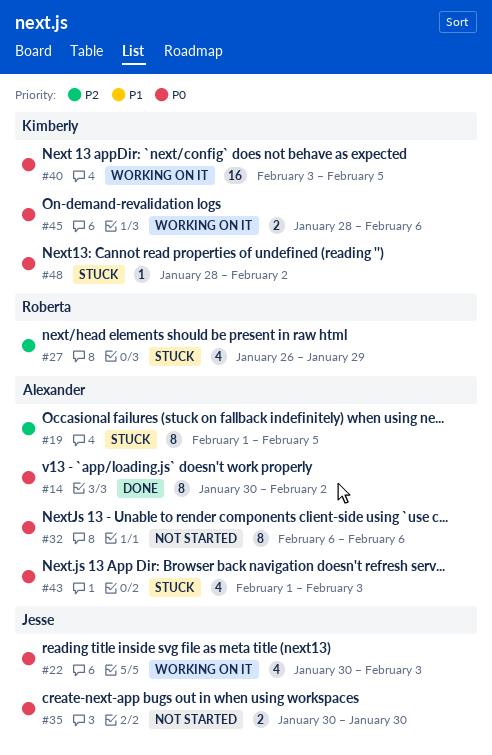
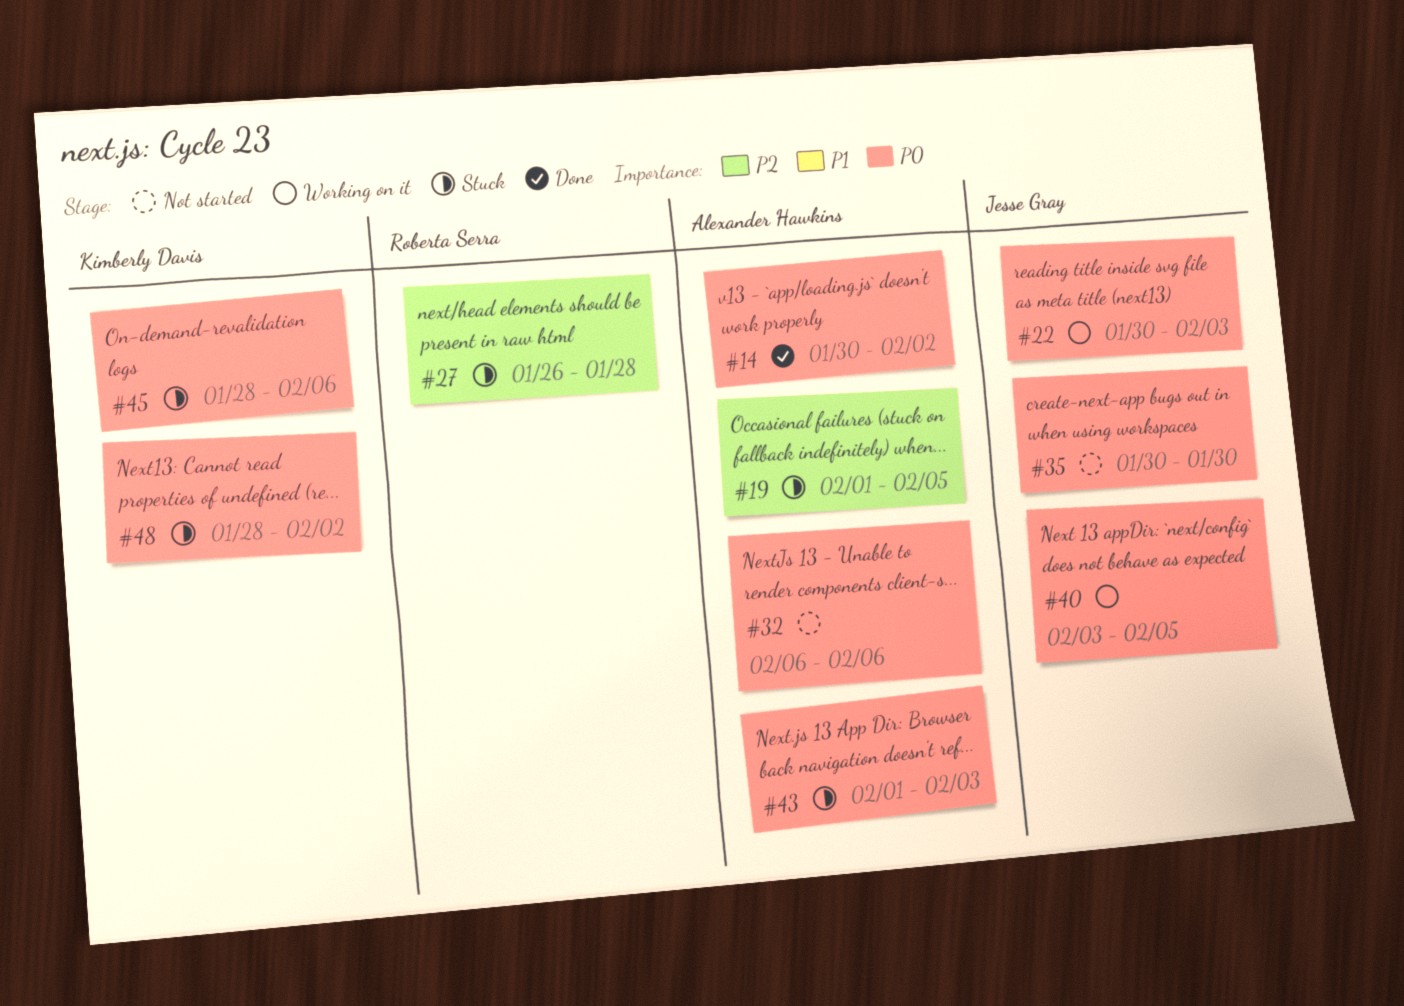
#27, due: Jan 29 -> Jan 28
#40, owner: Kimberly Davis -> Jesse Gray
#45, status: Working on it -> Stuck

